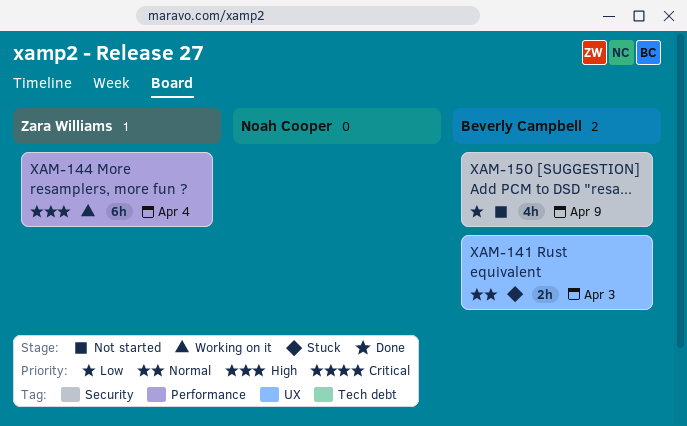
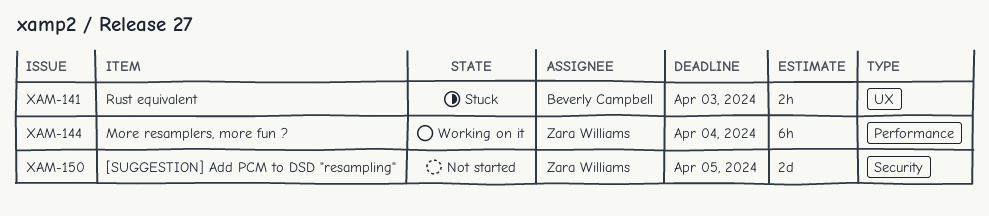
XAM-150, owner: Beverly Campbell -> Zara Williams
XAM-150, estimate: 4h -> 2d
XAM-150, due: Apr 9 -> Apr 5

